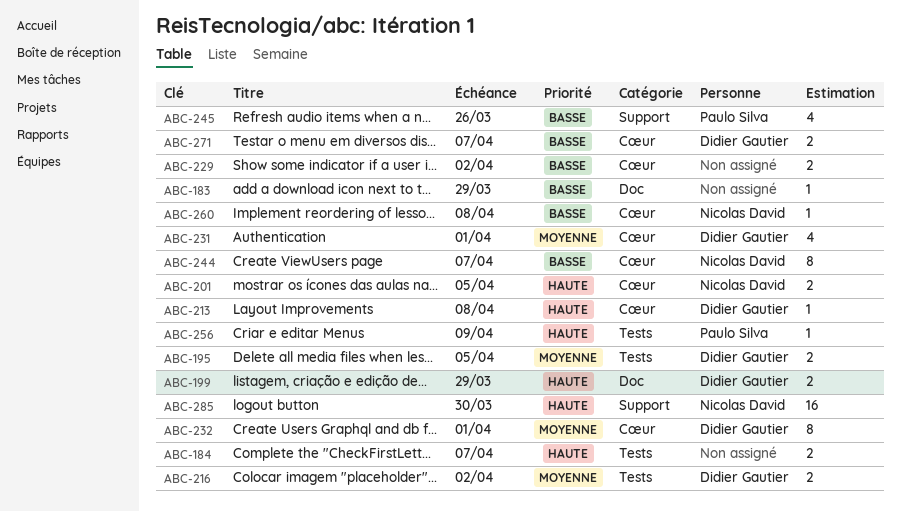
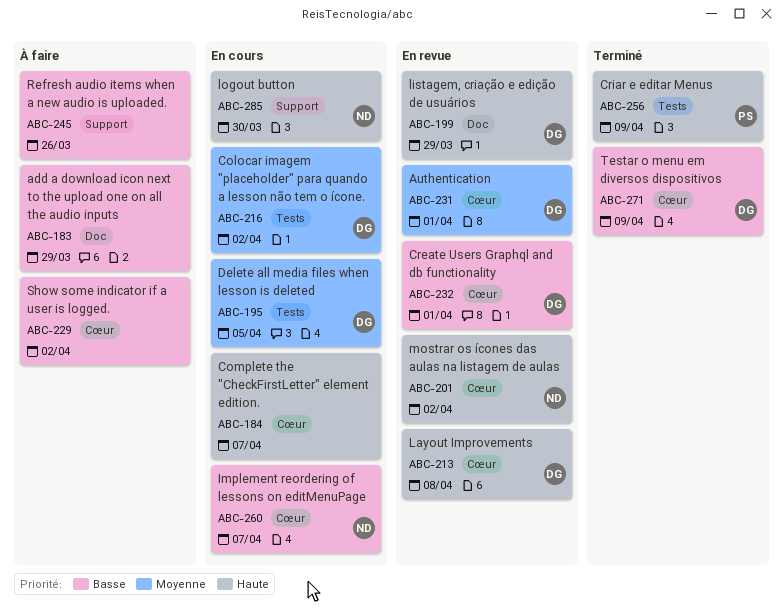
ABC-184, label: Tests -> Cœur
ABC-201, due: Apr 5 -> Apr 2
ABC-232, priority: Moyenne -> Basse
ABC-244: present -> none
ABC-245, owner: Paulo Silva -> none
ABC-260, due: Apr 8 -> Apr 7
ABC-271, due: Apr 7 -> Apr 9

